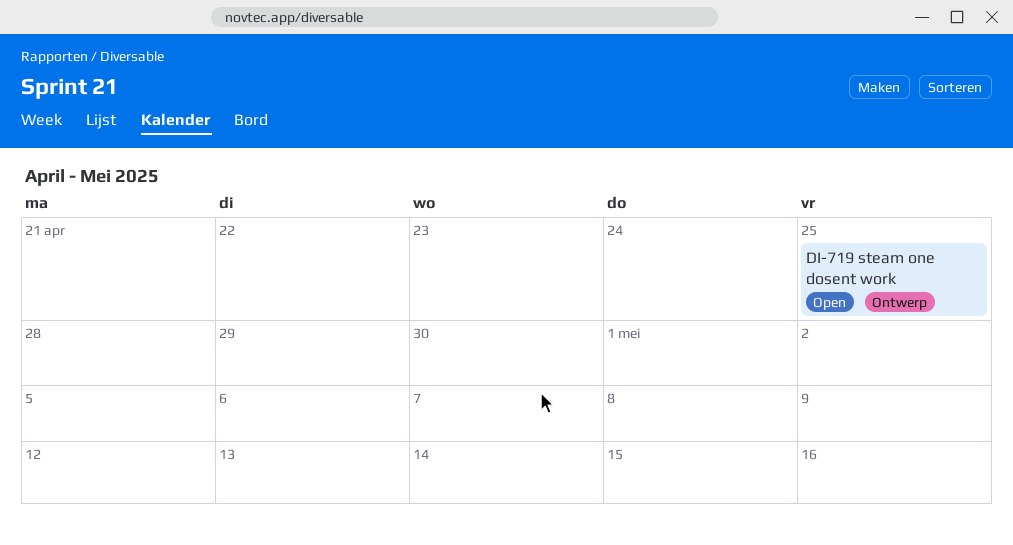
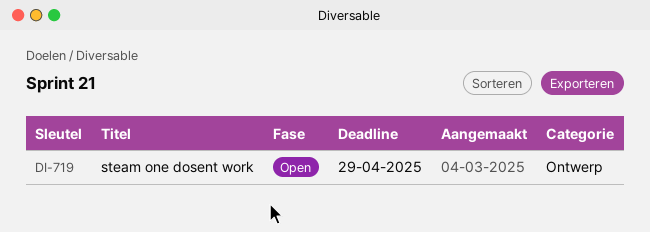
DI-719, due: Apr 25 -> Apr 29

